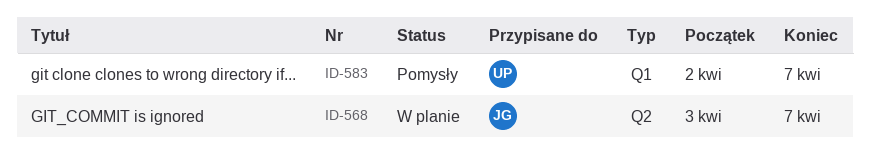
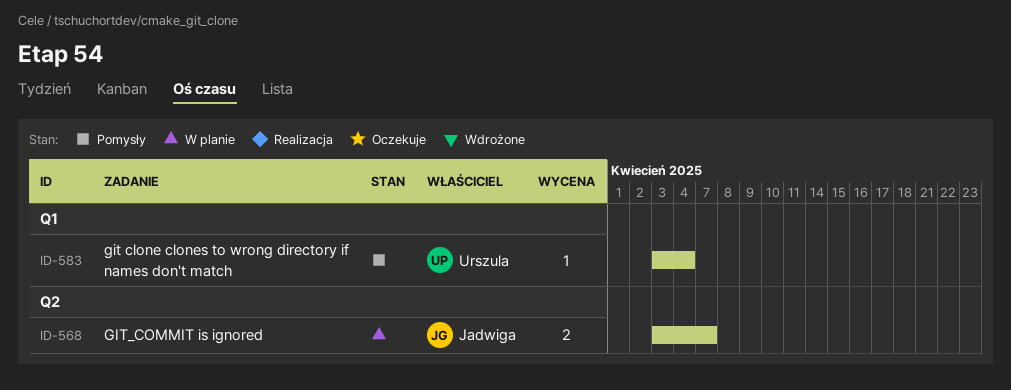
ID-583, start: Apr 2 -> Apr 3
ID-583, due: Apr 7 -> Apr 4

